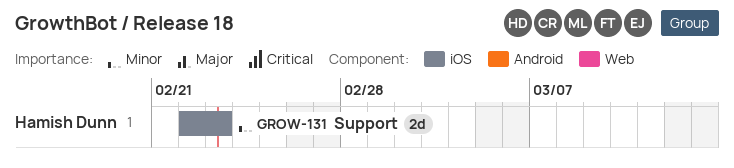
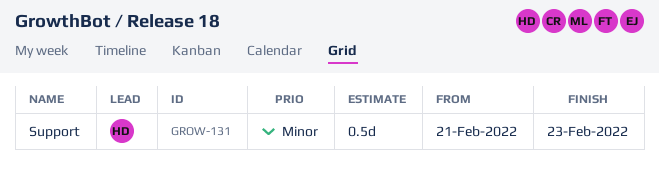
GROW-131, estimate: 2d -> 0.5d
GROW-131, start: Feb 22 -> Feb 21

